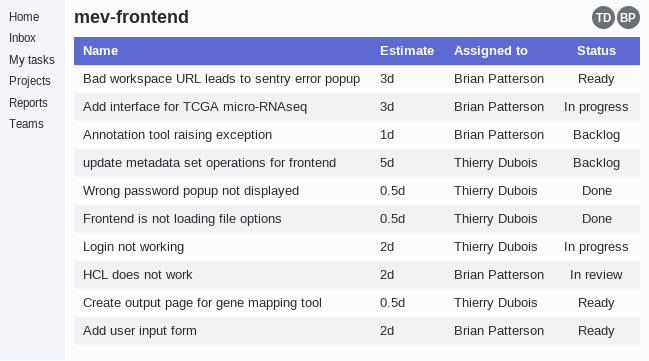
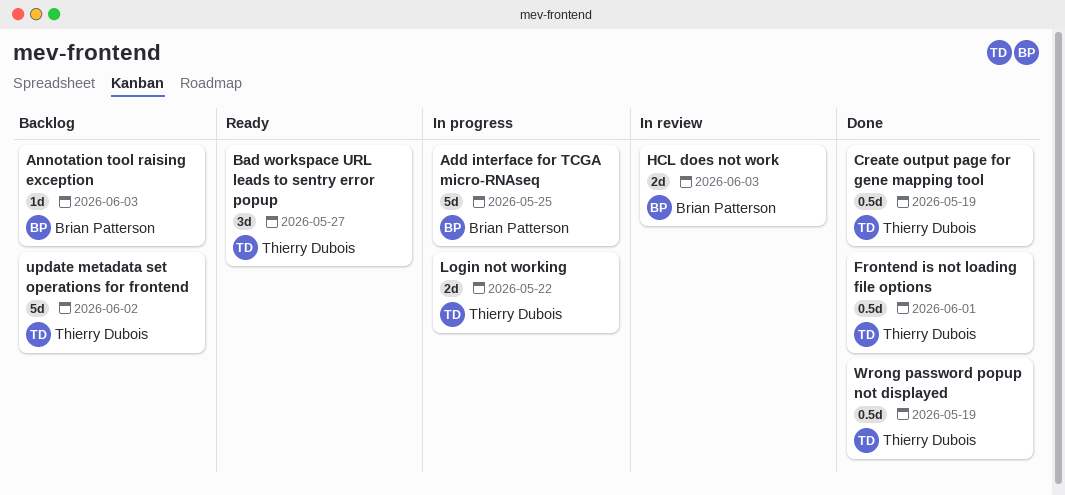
Add interface for TCGA micro-RNAseq, estimate: 3d -> 5d
Add user input form: present -> none
Bad workspace URL leads to sentry error popup, owner: Brian Patterson -> Thierry Dubois
Create output page for gene mapping tool, status: Ready -> Done

